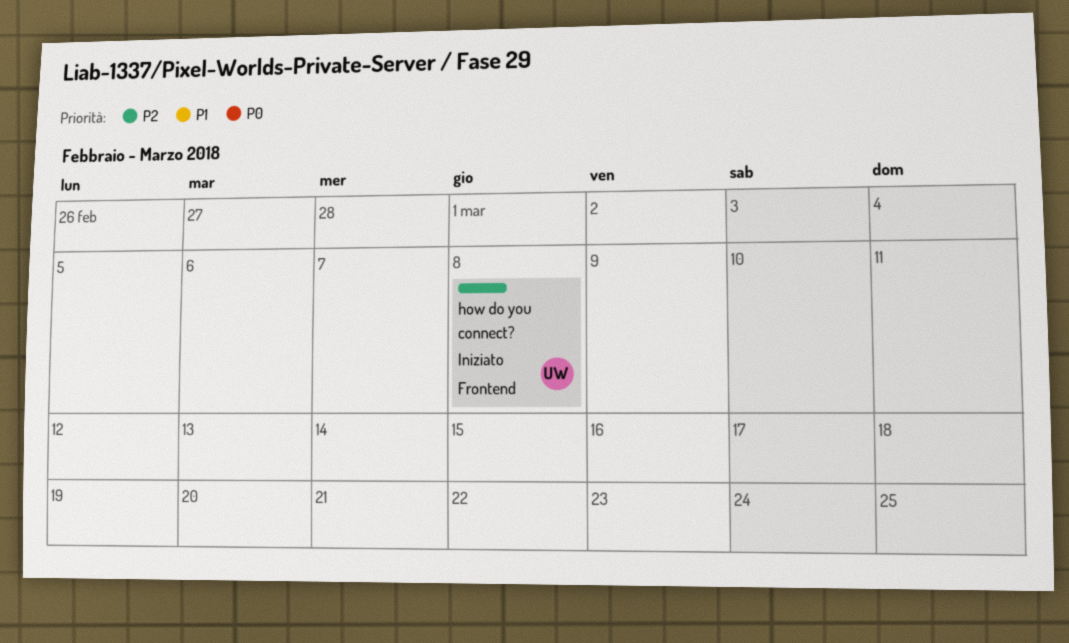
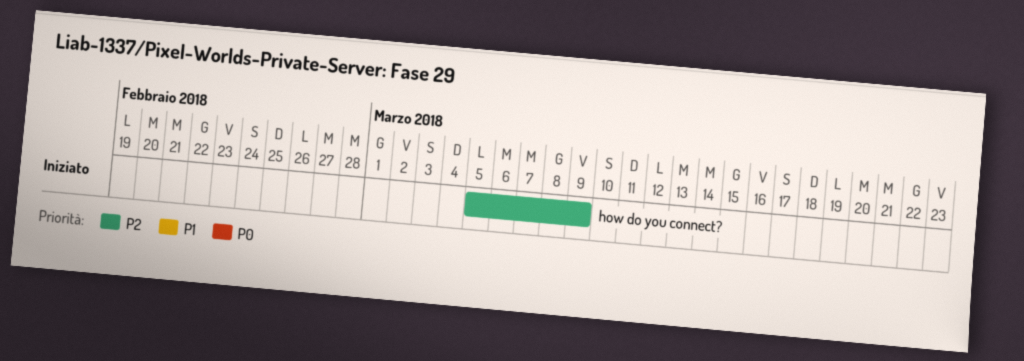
how do you connect?, due: Mar 8 -> Mar 9

